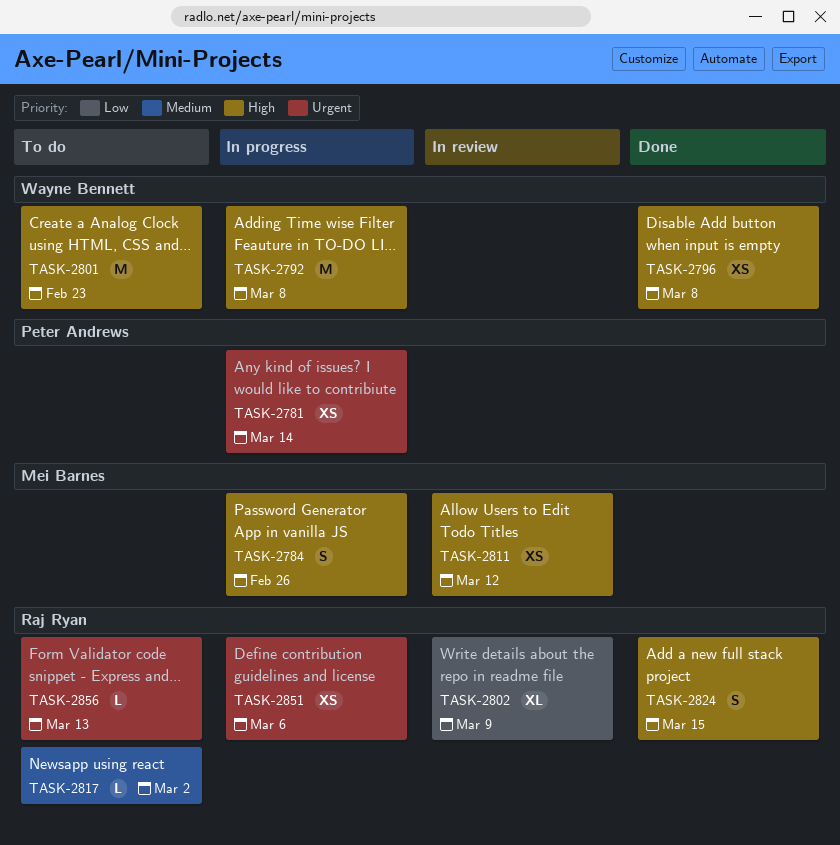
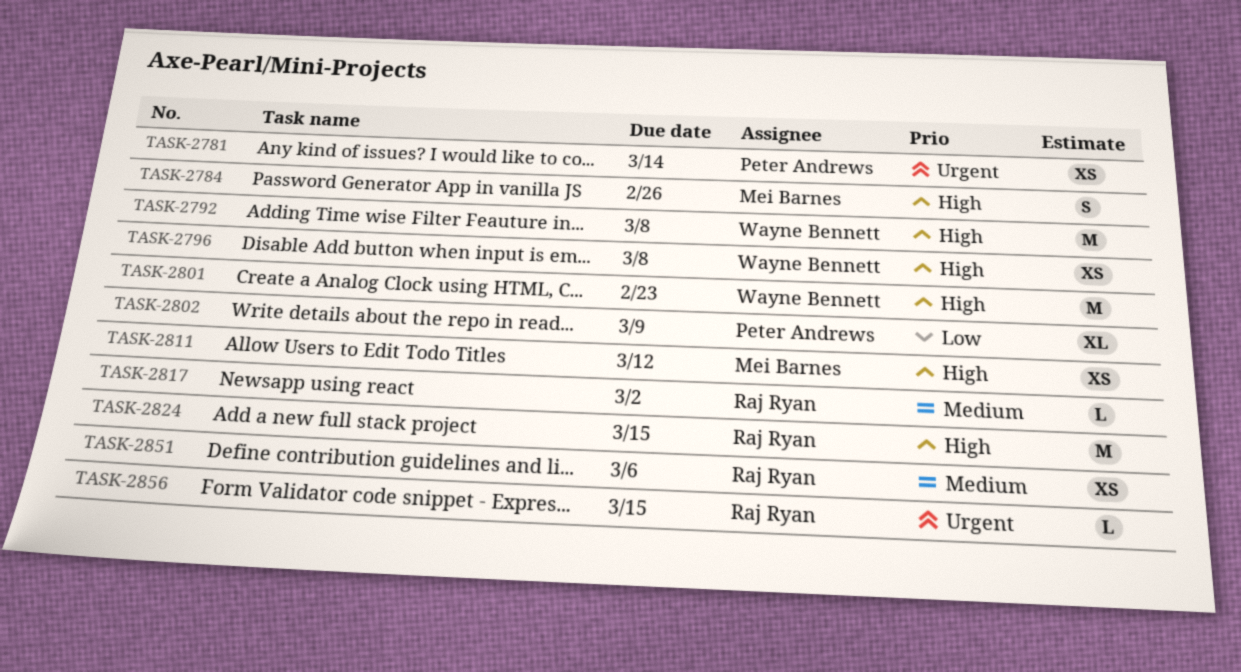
TASK-2802, owner: Raj Ryan -> Peter Andrews
TASK-2824, estimate: S -> M
TASK-2851, priority: Urgent -> Medium
TASK-2856, due: Mar 13 -> Mar 15

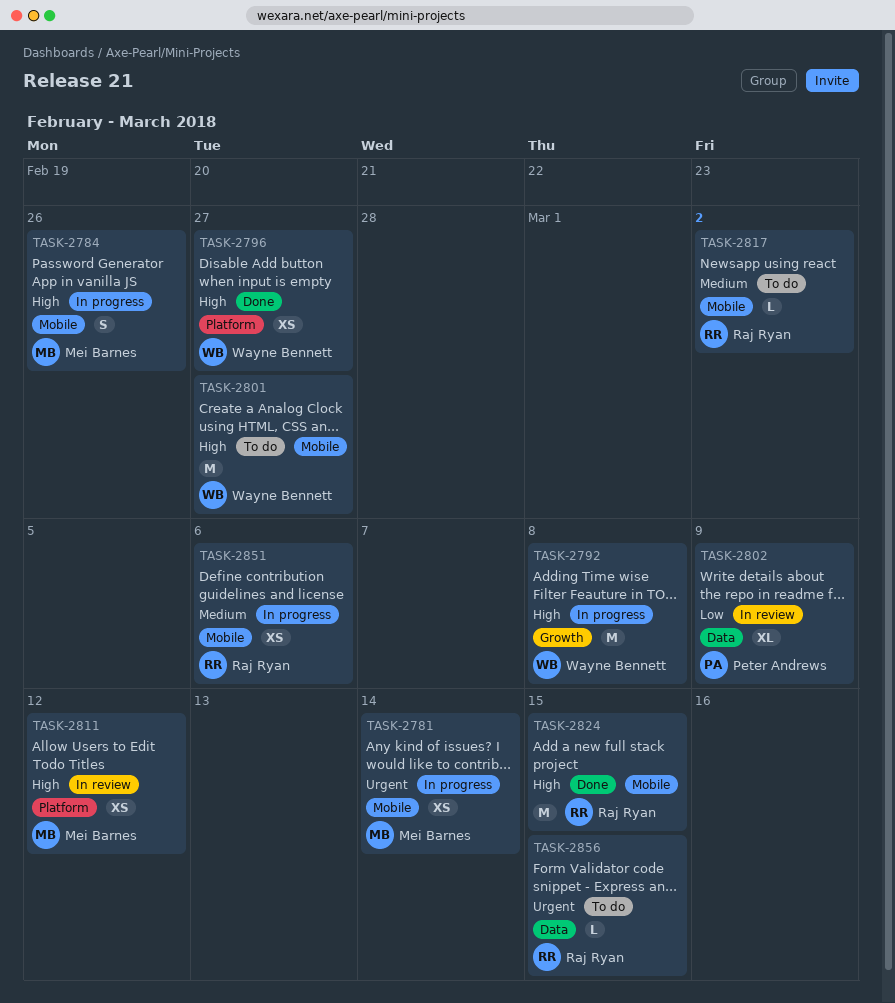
TASK-2781, owner: Peter Andrews -> Mei Barnes
TASK-2796, due: Mar 8 -> Feb 27
TASK-2801, due: Feb 23 -> Feb 27

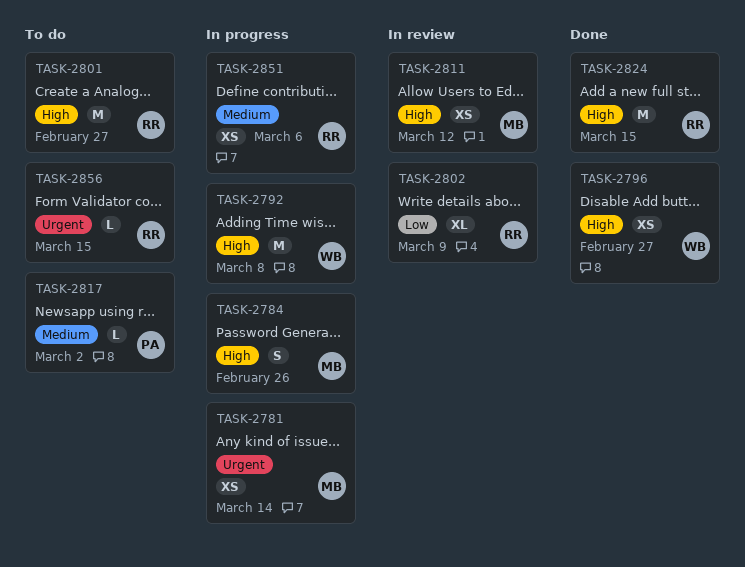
TASK-2801, owner: Wayne Bennett -> Raj Ryan
TASK-2802, owner: Peter Andrews -> Raj Ryan
TASK-2817, owner: Raj Ryan -> Peter Andrews

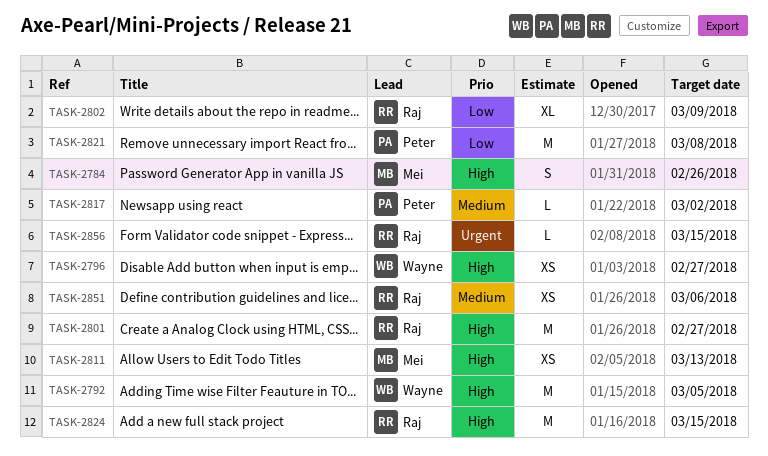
TASK-2781: present -> none
TASK-2792, due: Mar 8 -> Mar 5
TASK-2811, due: Mar 12 -> Mar 13
TASK-2821: none -> present

